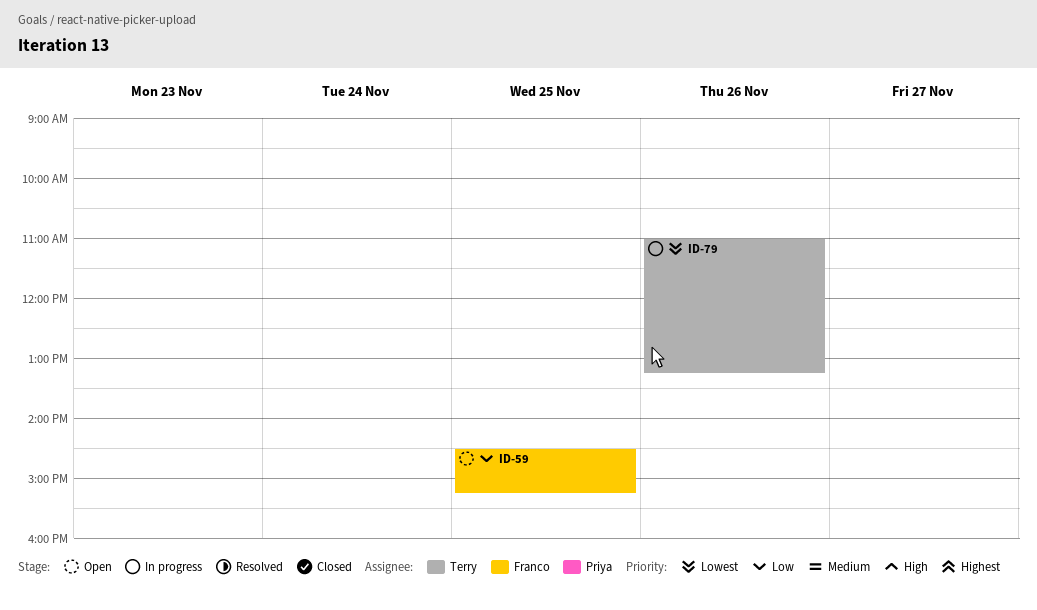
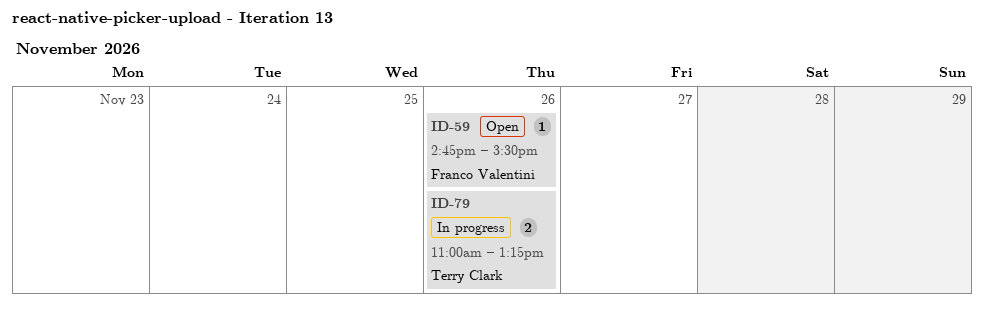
ID-59, day: Nov 25 -> Nov 26
ID-59, begins: 14:30 -> 14:45
ID-59, ends: 15:15 -> 15:30

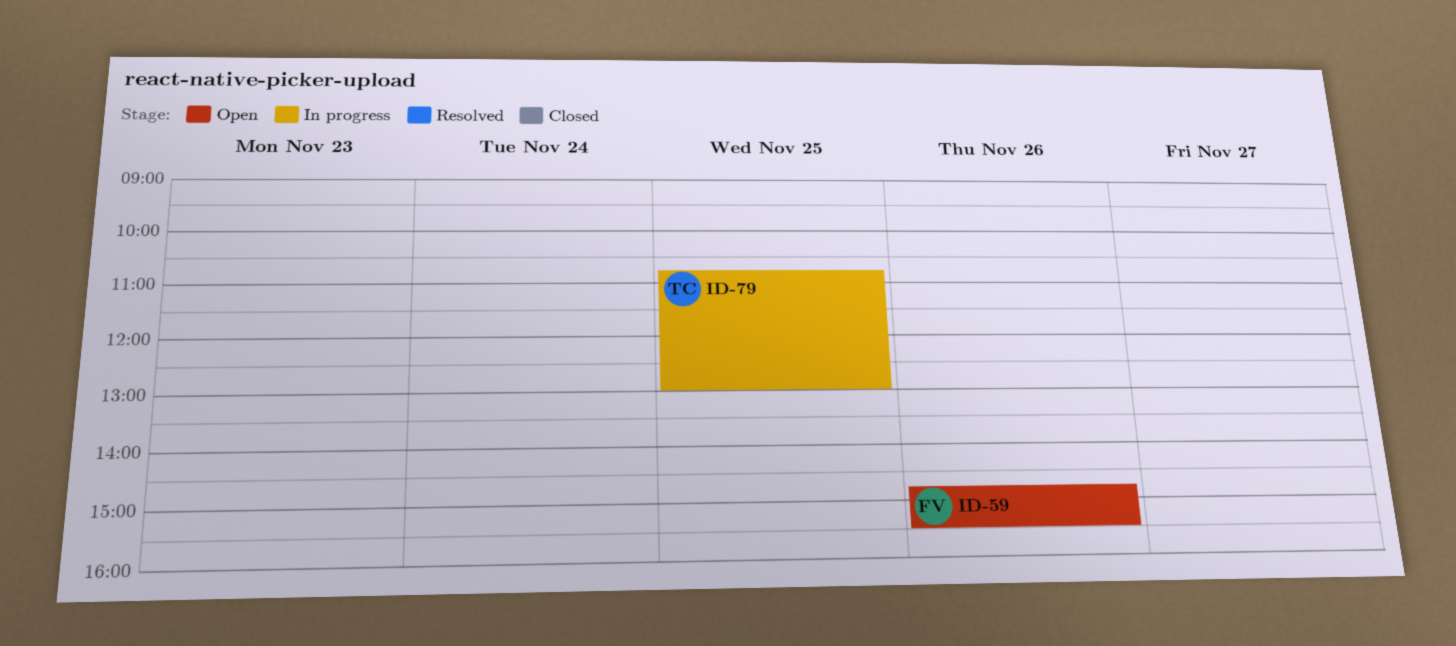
ID-79, day: Nov 26 -> Nov 25
ID-79, begins: 11:00 -> 10:45
ID-79, ends: 13:15 -> 13:00

